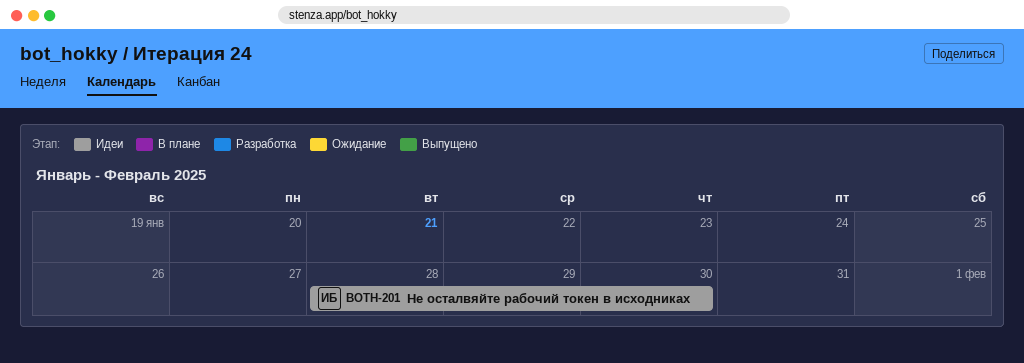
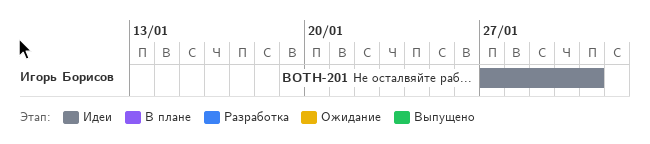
BOTH-201, start: Jan 28 -> Jan 27
BOTH-201, due: Jan 30 -> Jan 31

